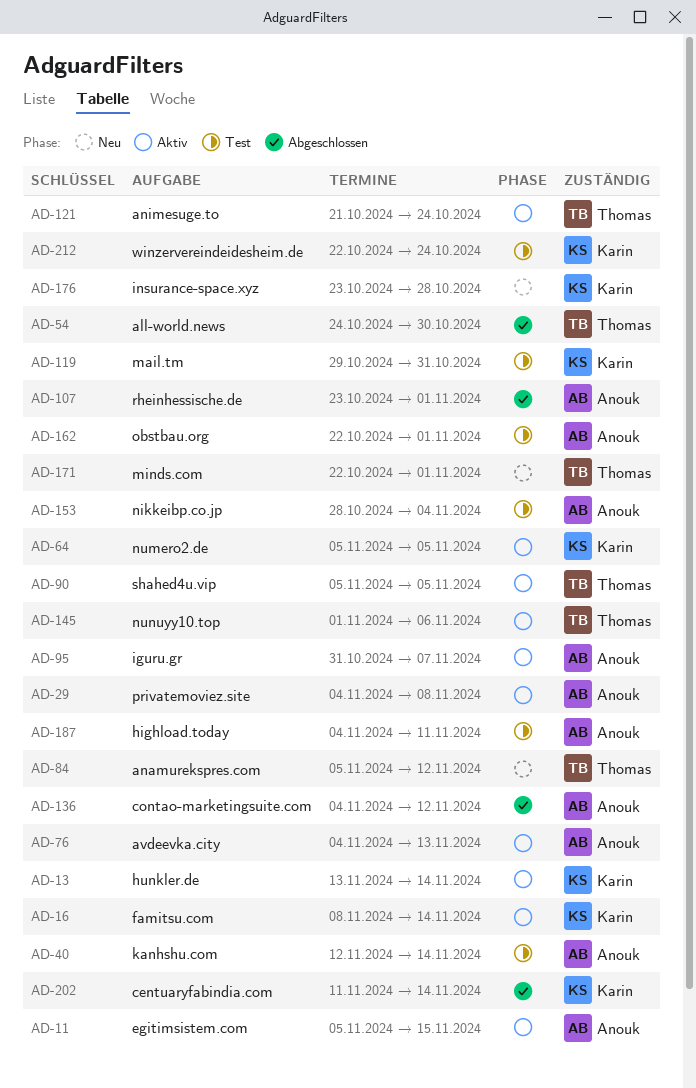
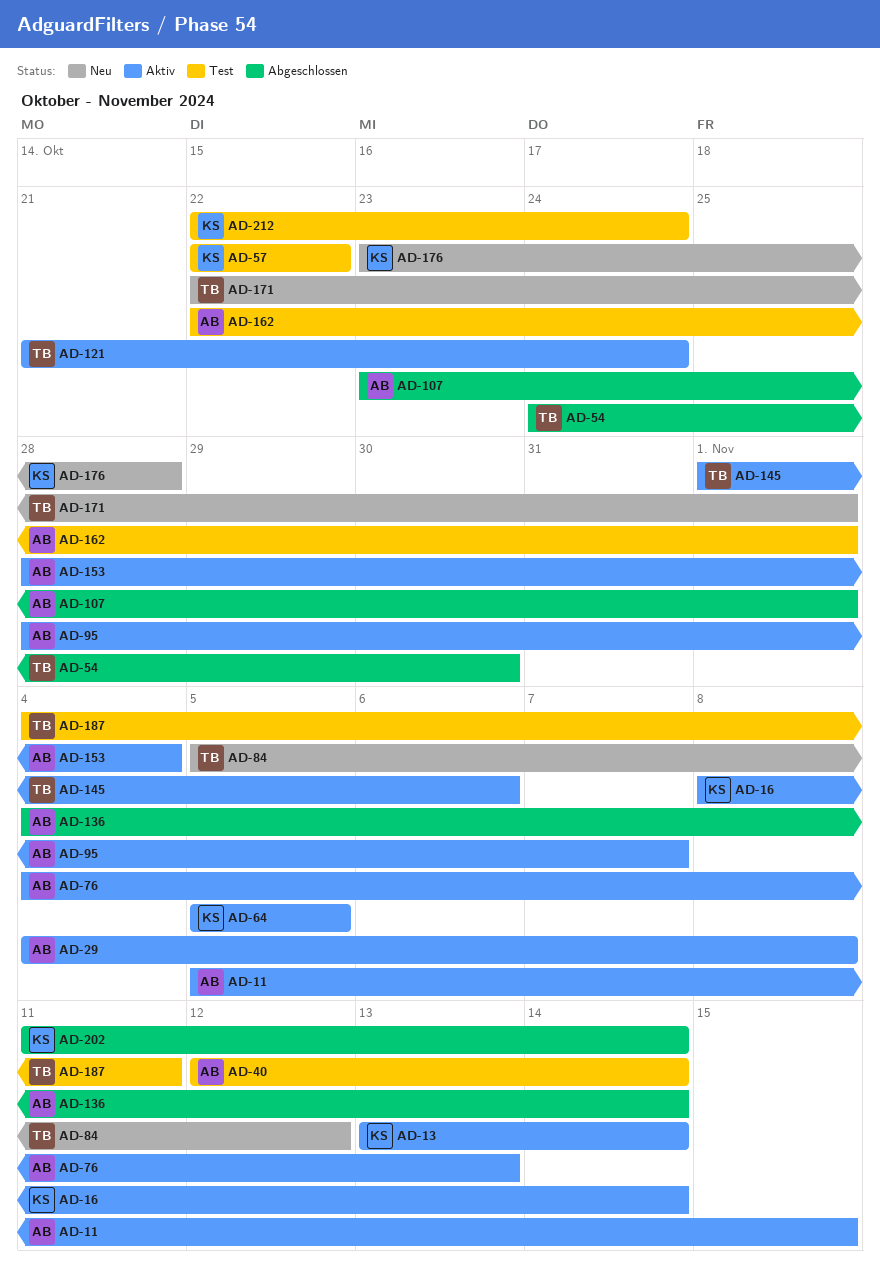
AD-57: none -> present
AD-90: present -> none
AD-95, start: Oct 31 -> Oct 28
AD-119: present -> none
AD-136, due: Nov 12 -> Nov 14
AD-153, status: Test -> Aktiv
AD-187, owner: Anouk -> Thomas

